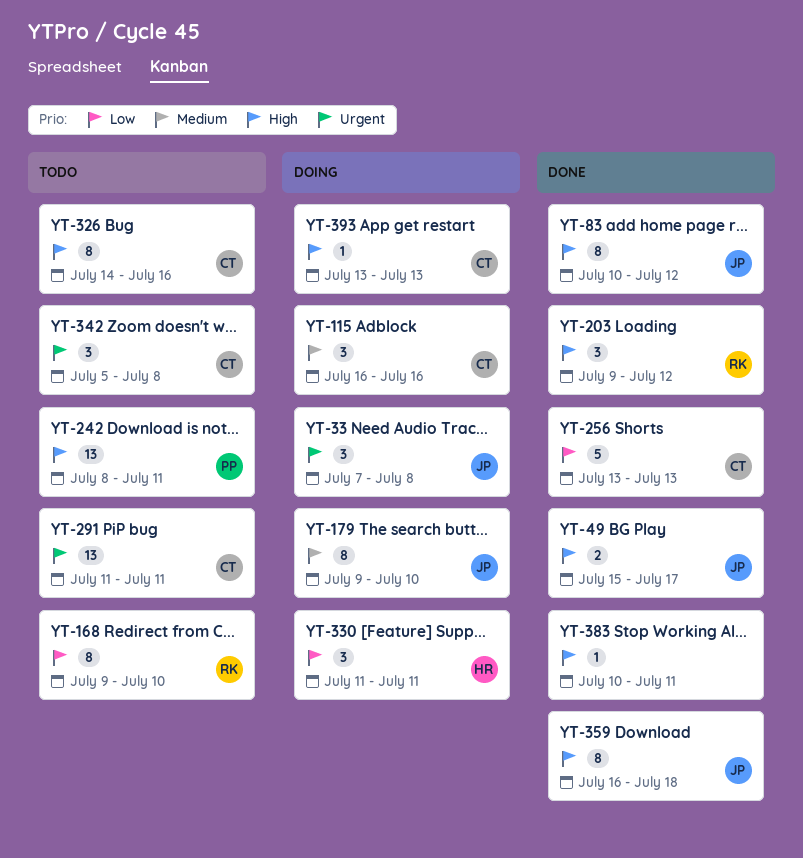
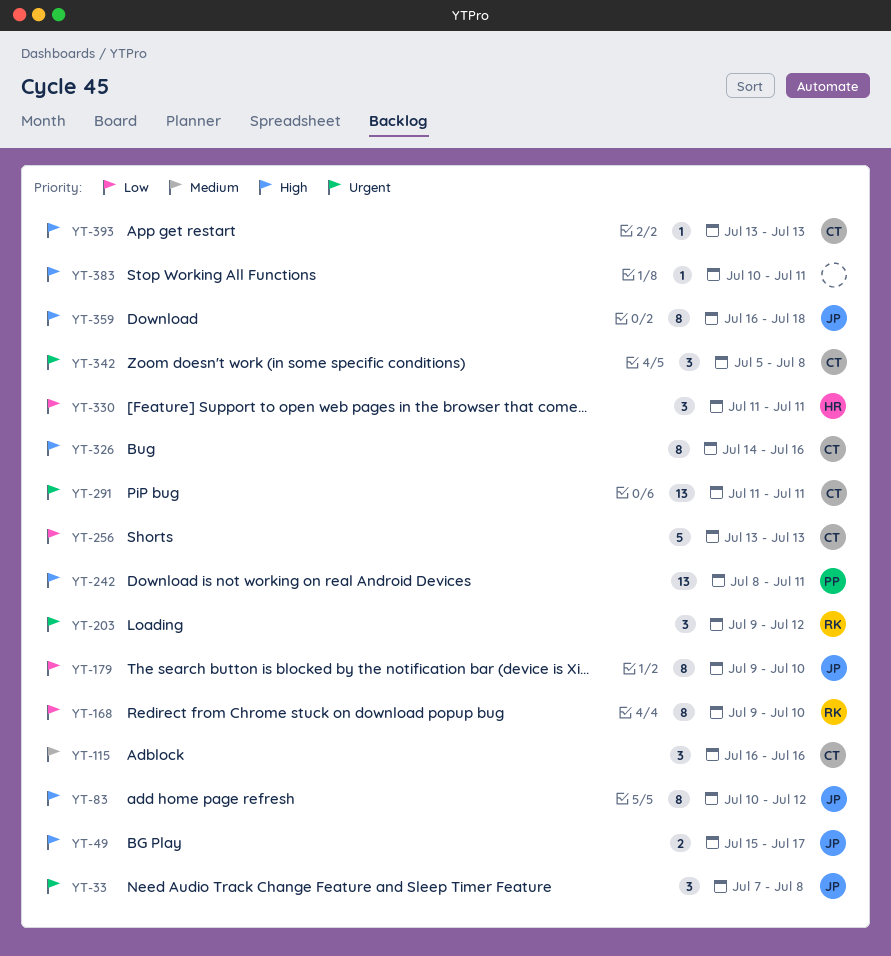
YT-179, priority: Medium -> Low
YT-203, priority: High -> Urgent

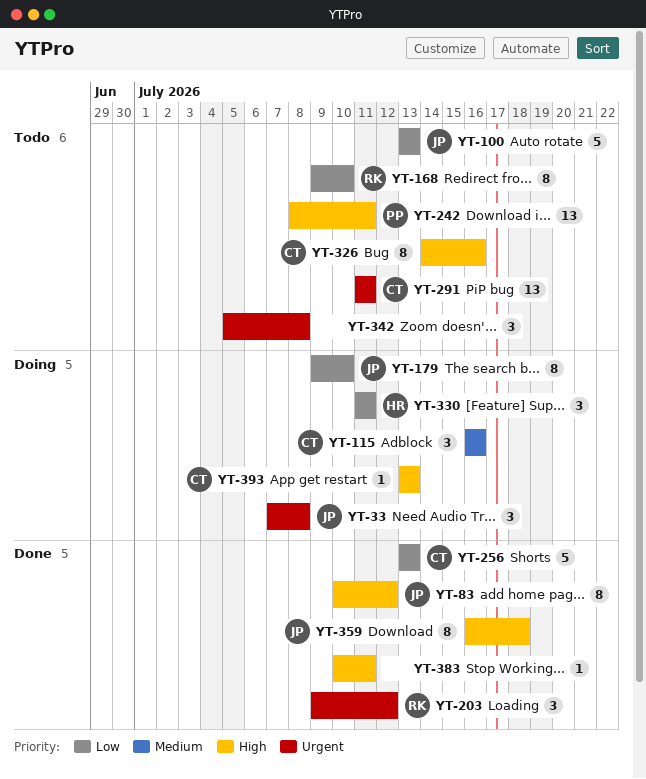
YT-49: present -> none
YT-100: none -> present
YT-342, owner: CT -> none

